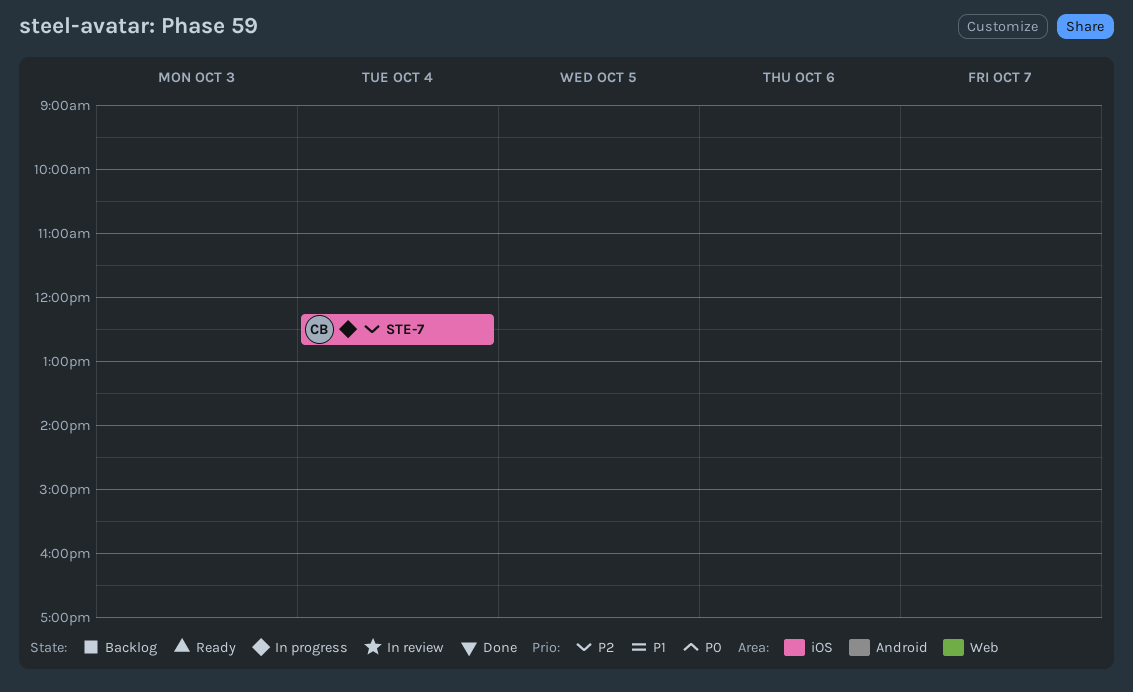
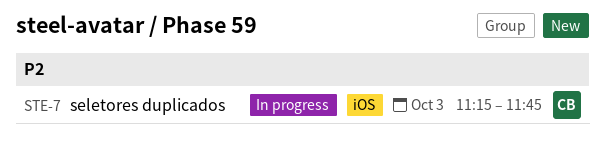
STE-7, day: Oct 4 -> Oct 3
STE-7, begins: 12:15 -> 11:15
STE-7, ends: 12:45 -> 11:45

